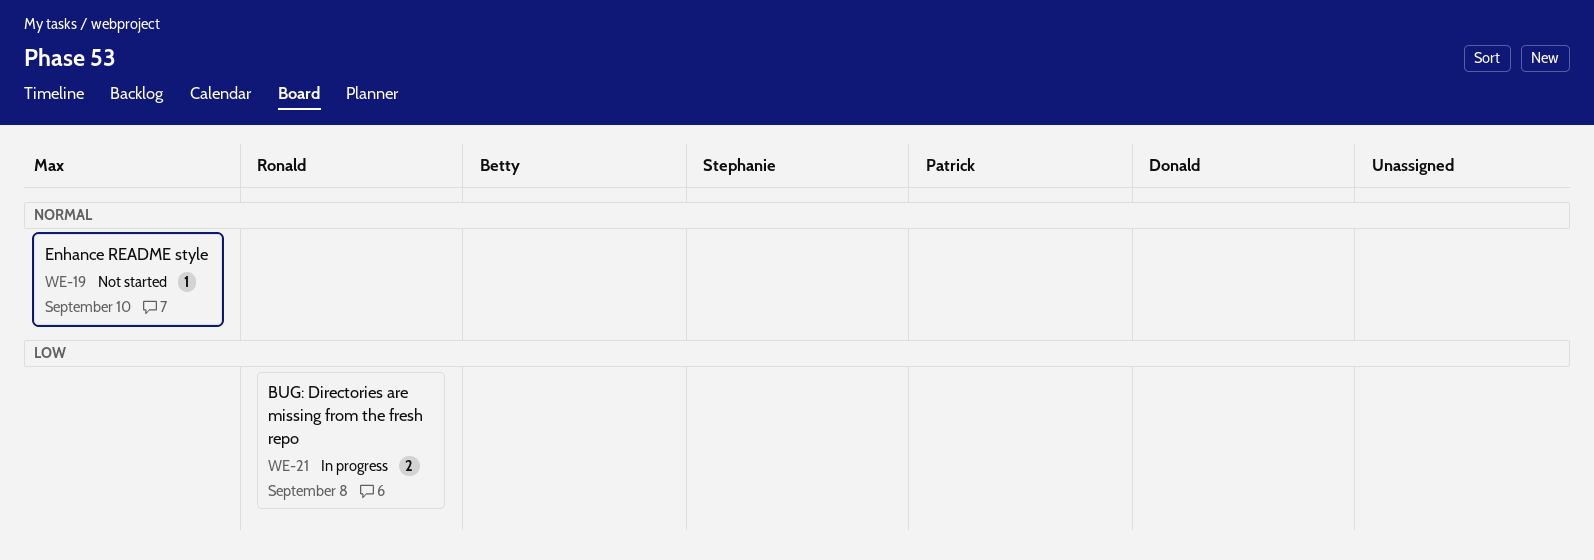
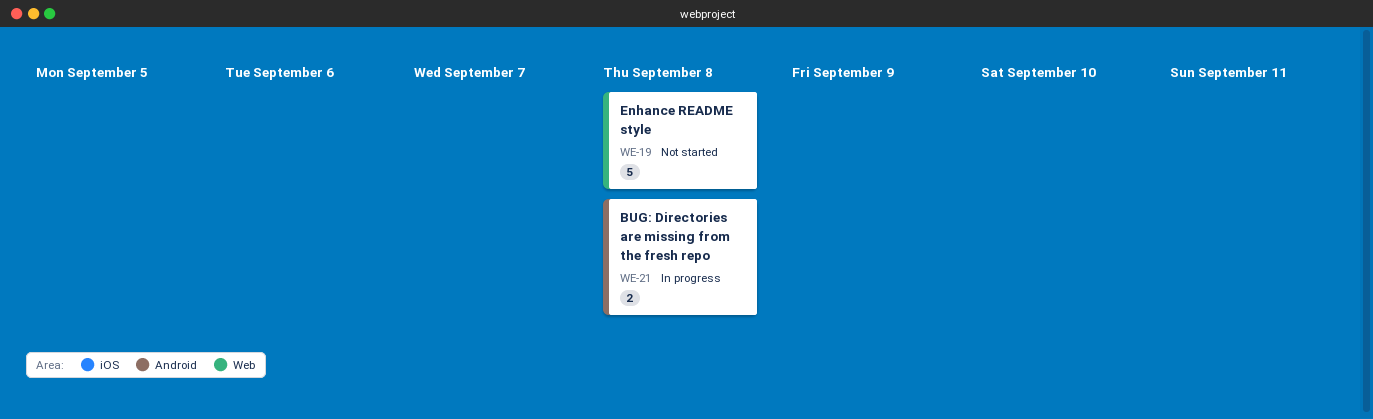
WE-19, estimate: 1 -> 5
WE-19, due: Sep 10 -> Sep 8

